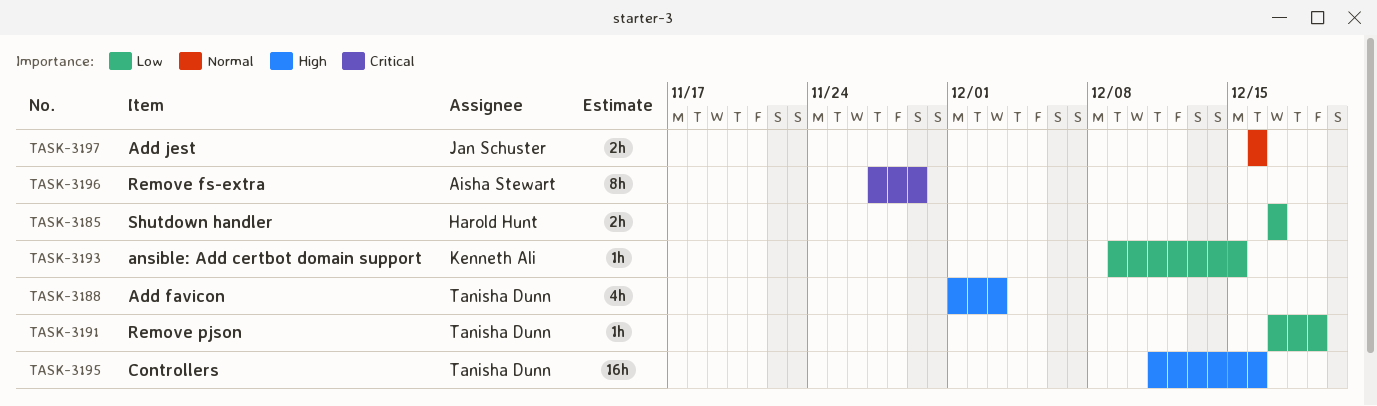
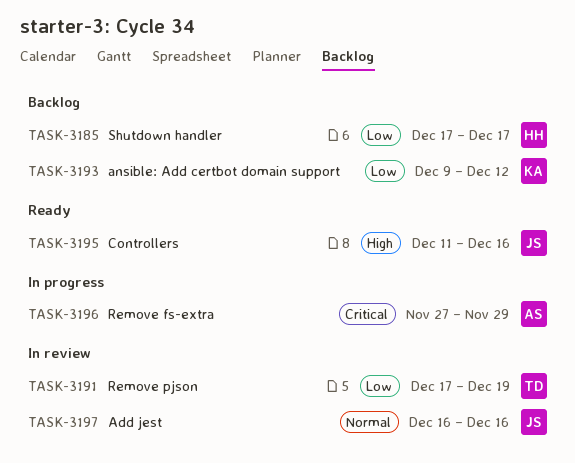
TASK-3188: present -> none
TASK-3193, due: Dec 15 -> Dec 12
TASK-3195, owner: Tanisha Dunn -> Jan Schuster

